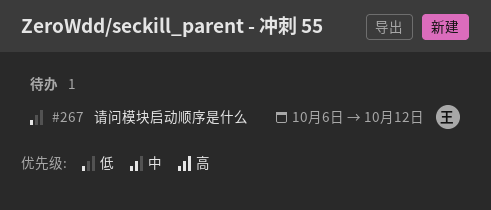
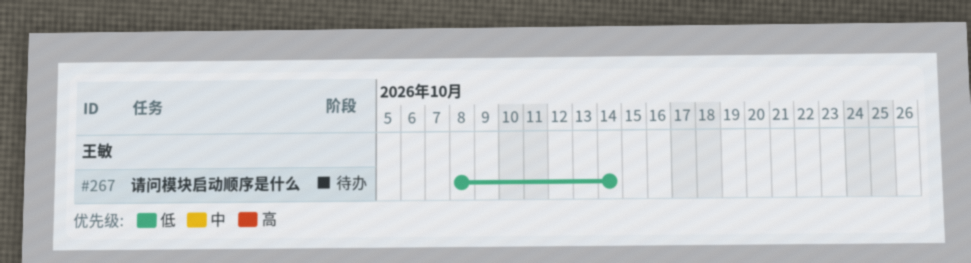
#267, start: Oct 6 -> Oct 8
#267, due: Oct 12 -> Oct 14

